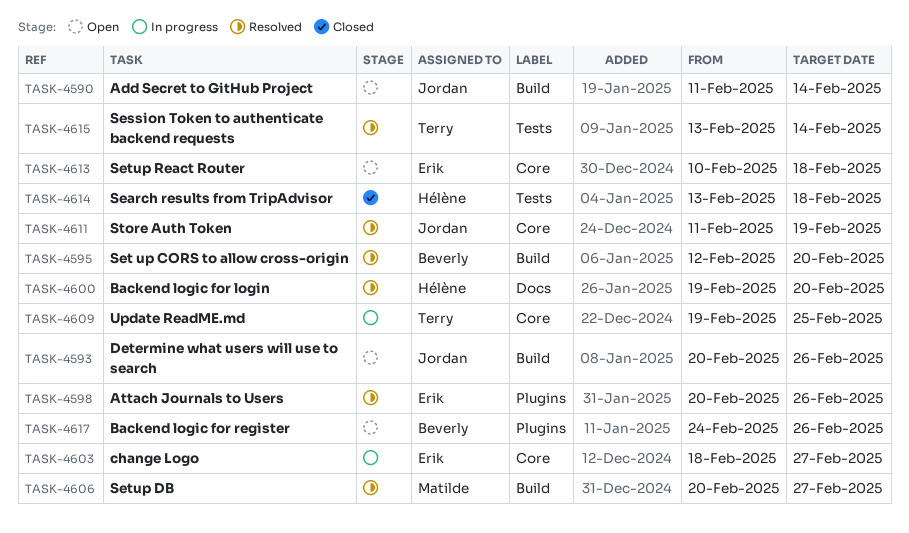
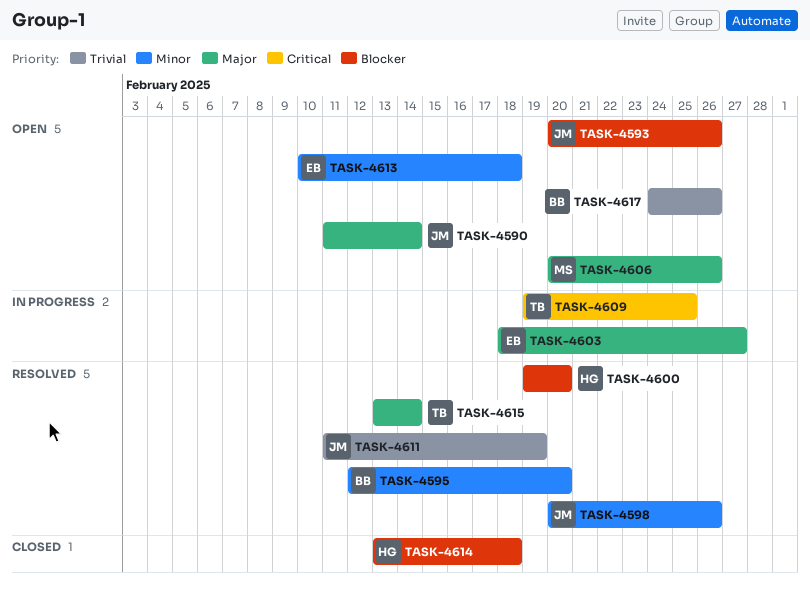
TASK-4598, owner: Erik -> Jordan
TASK-4606, status: Resolved -> Open
TASK-4606, due: Feb 27 -> Feb 26

